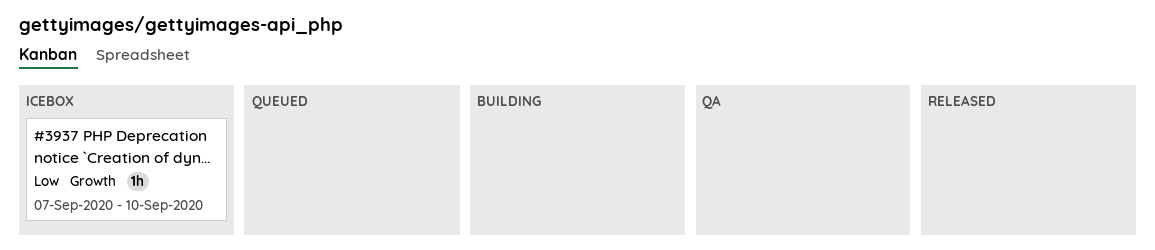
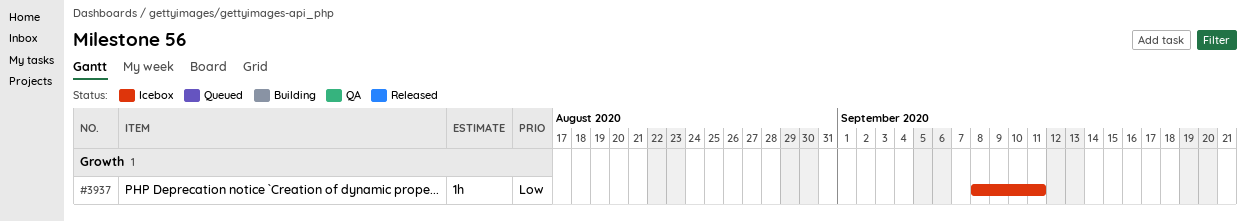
#3937, start: Sep 7 -> Sep 8
#3937, due: Sep 10 -> Sep 11

